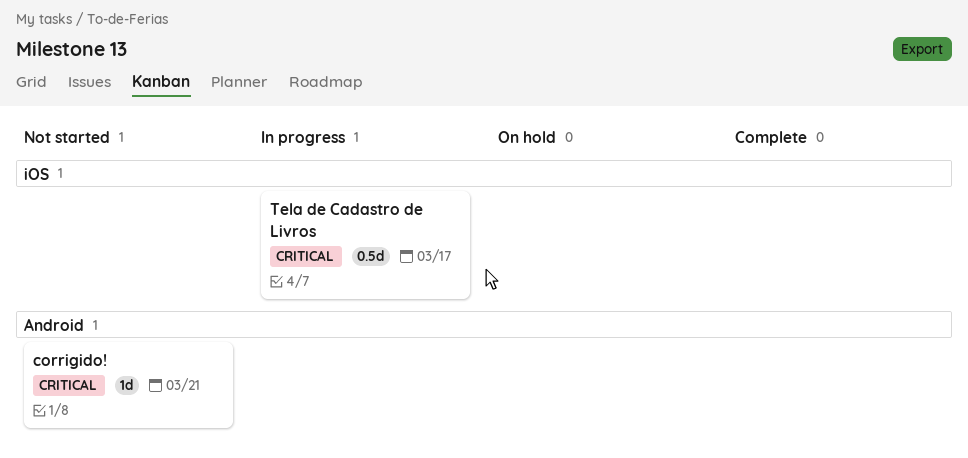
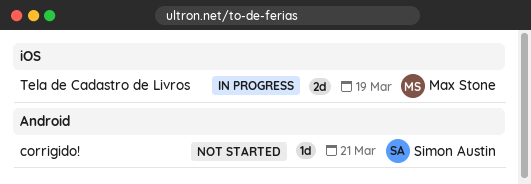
Tela de Cadastro de Livros, estimate: 0.5d -> 2d
Tela de Cadastro de Livros, due: Mar 17 -> Mar 19

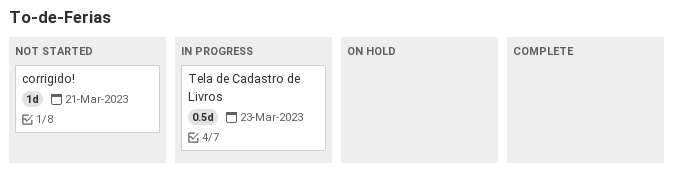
Tela de Cadastro de Livros, estimate: 2d -> 0.5d
Tela de Cadastro de Livros, due: Mar 19 -> Mar 23

